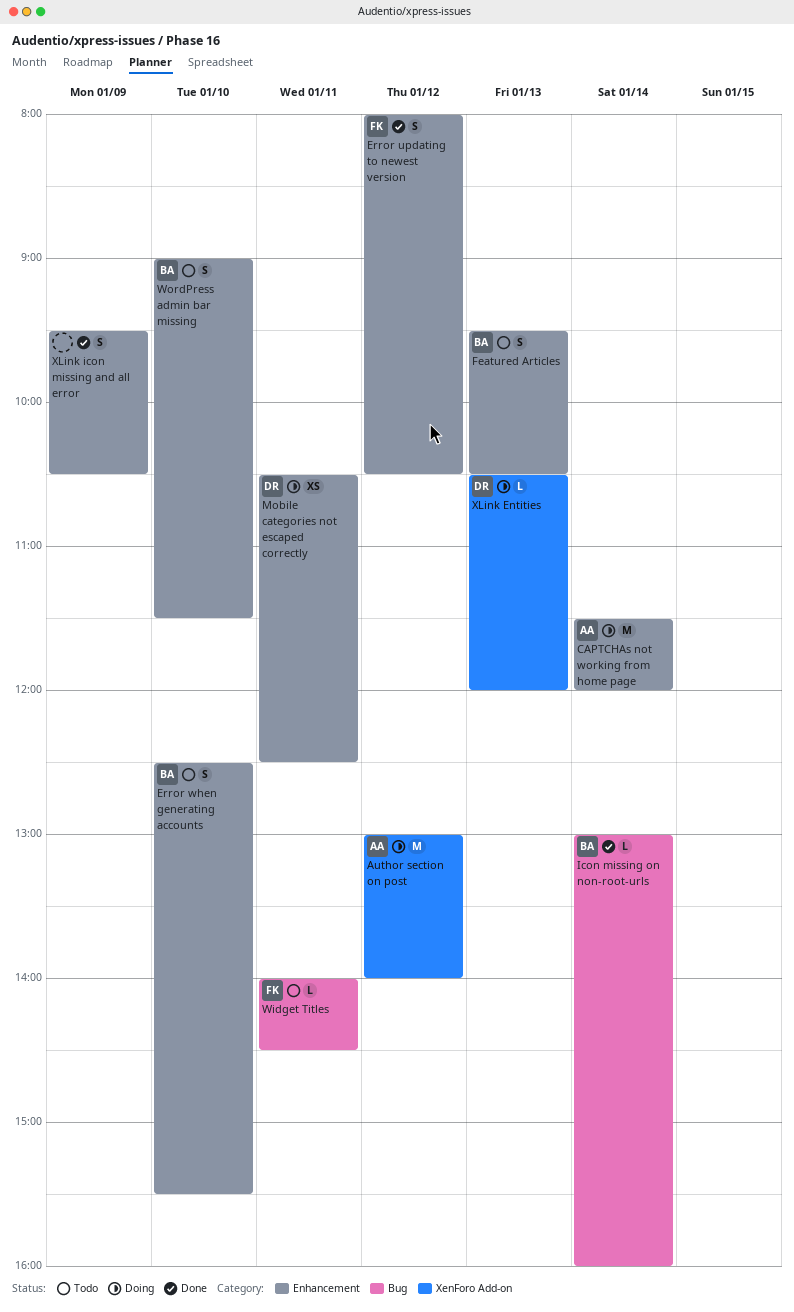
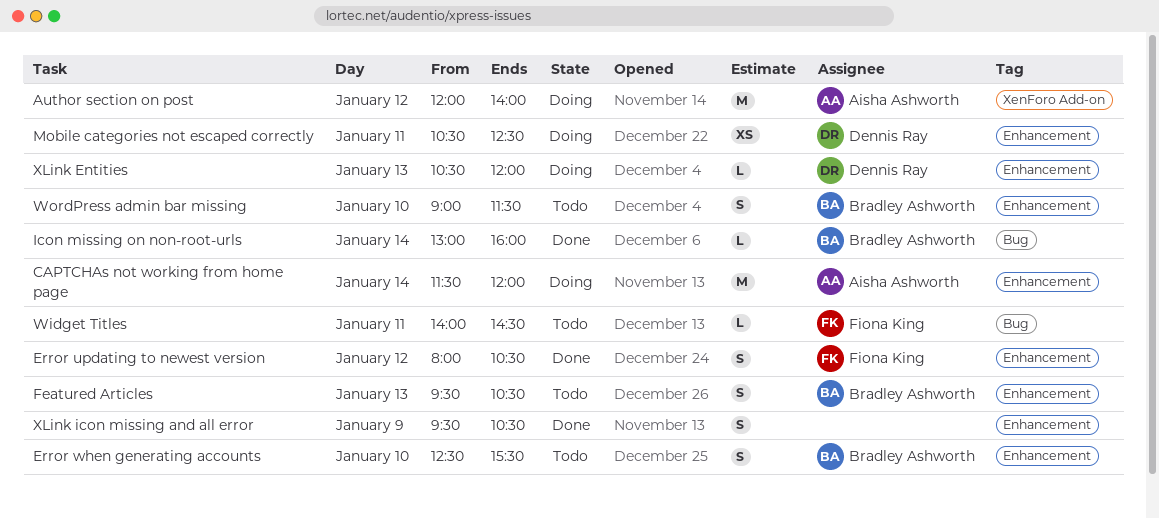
Author section on post, begins: 13:00 -> 12:00
XLink Entities, label: XenForo Add-on -> Enhancement

